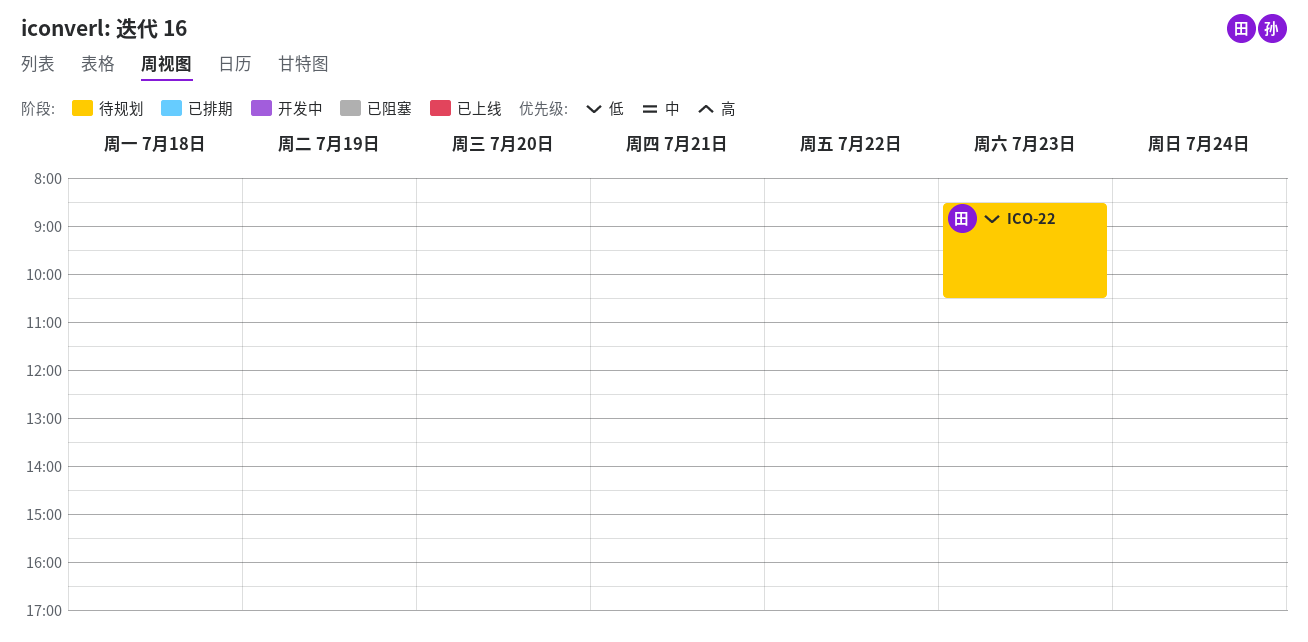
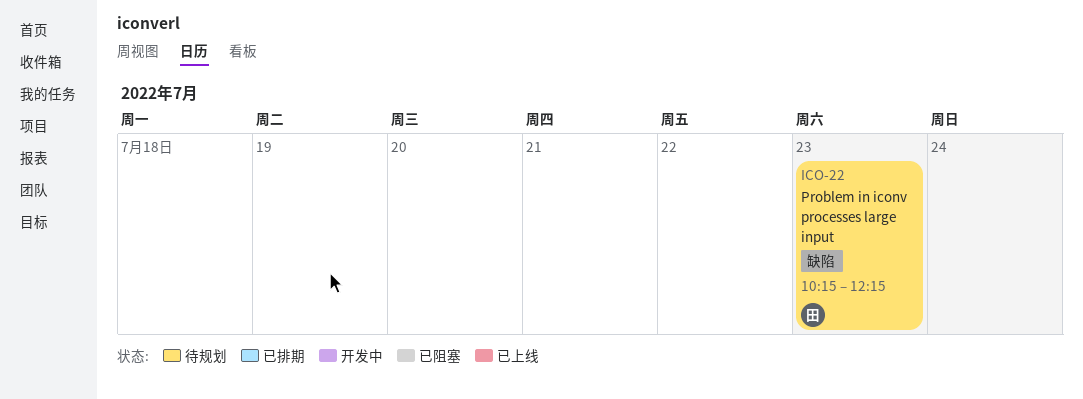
ICO-22, begins: 08:30 -> 10:15
ICO-22, ends: 10:30 -> 12:15

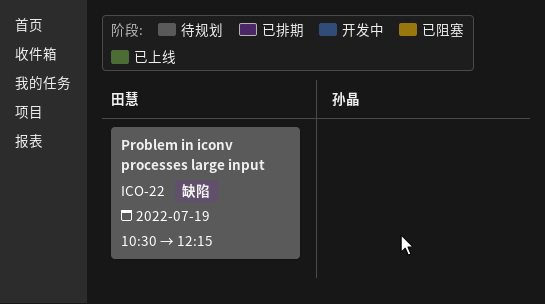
ICO-22, day: Jul 23 -> Jul 19
ICO-22, begins: 10:15 -> 10:30

